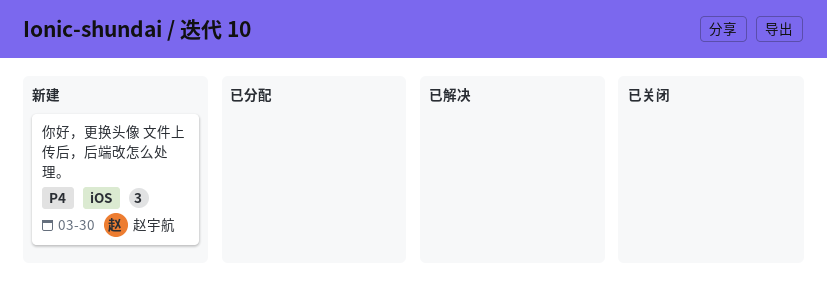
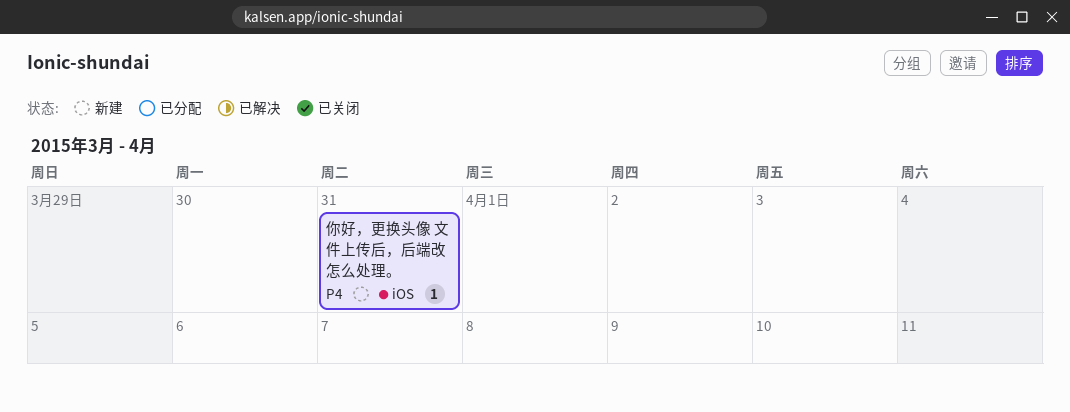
你好，更换头像 文件上传后，后端改怎么处理。, estimate: 3 -> 1
你好，更换头像 文件上传后，后端改怎么处理。, due: Mar 30 -> Mar 31

